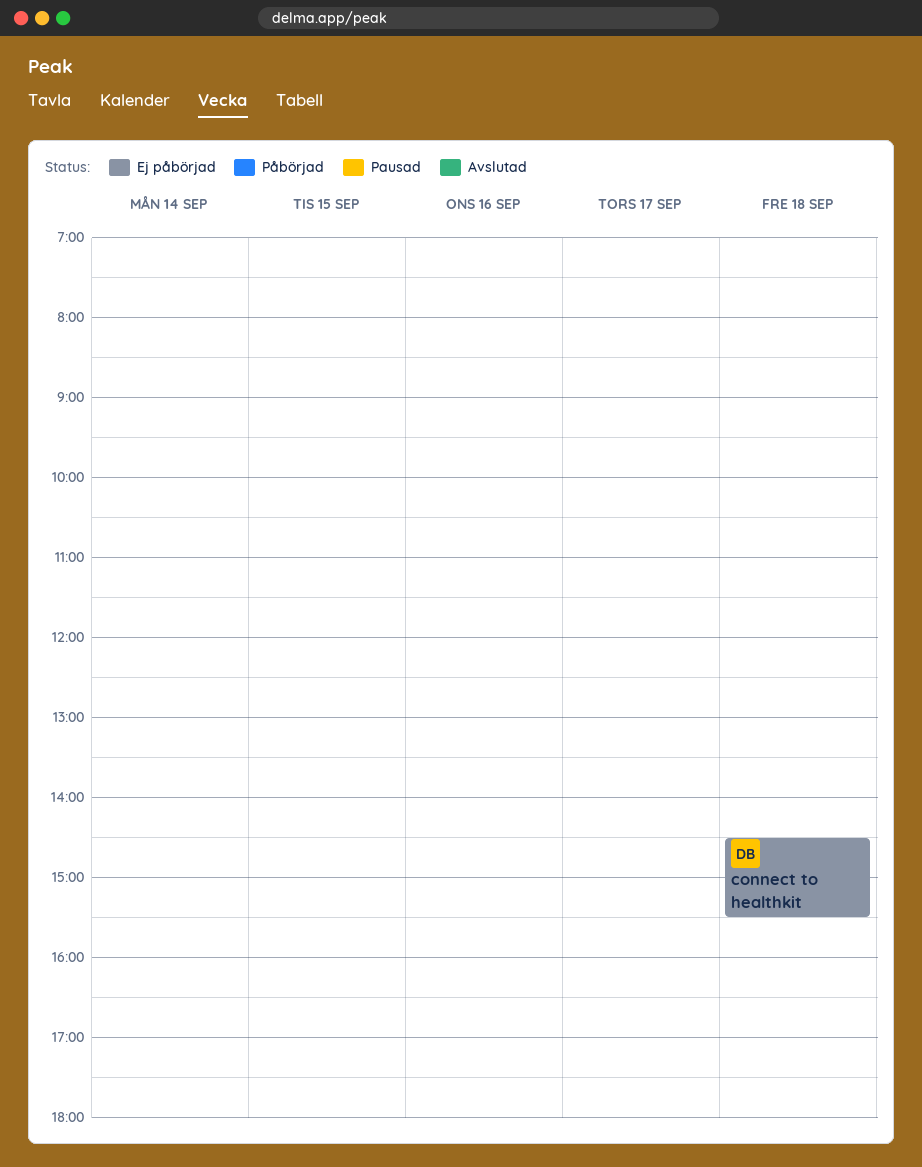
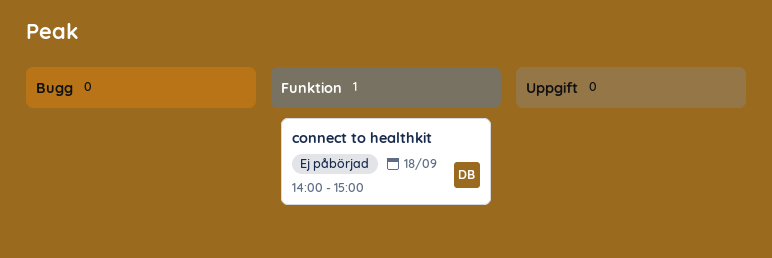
connect to healthkit, begins: 14:30 -> 14:00
connect to healthkit, ends: 15:30 -> 15:00

